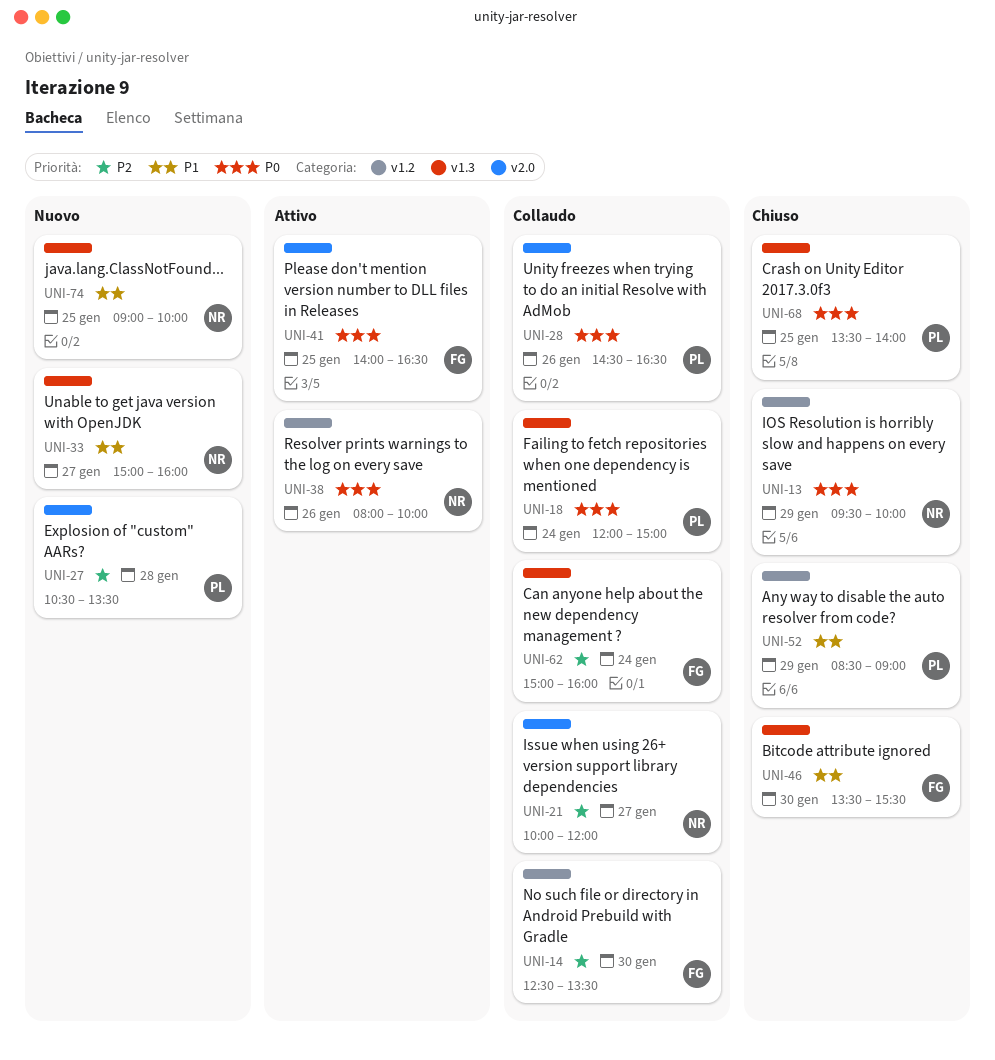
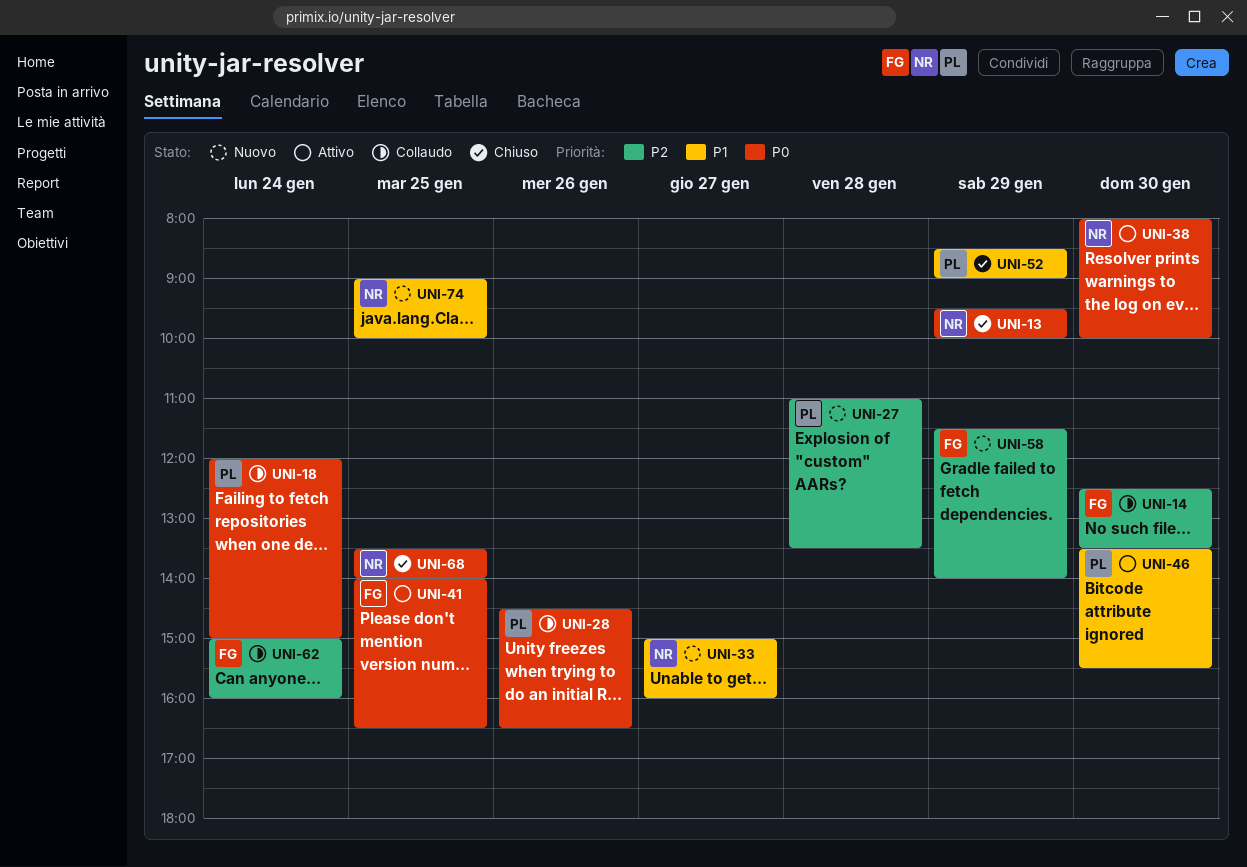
UNI-21: present -> none
UNI-27, begins: 10:30 -> 11:00
UNI-38, day: Jan 26 -> Jan 30
UNI-46, status: Chiuso -> Attivo
UNI-46, owner: FG -> PL
UNI-58: none -> present
UNI-68, owner: PL -> NR

